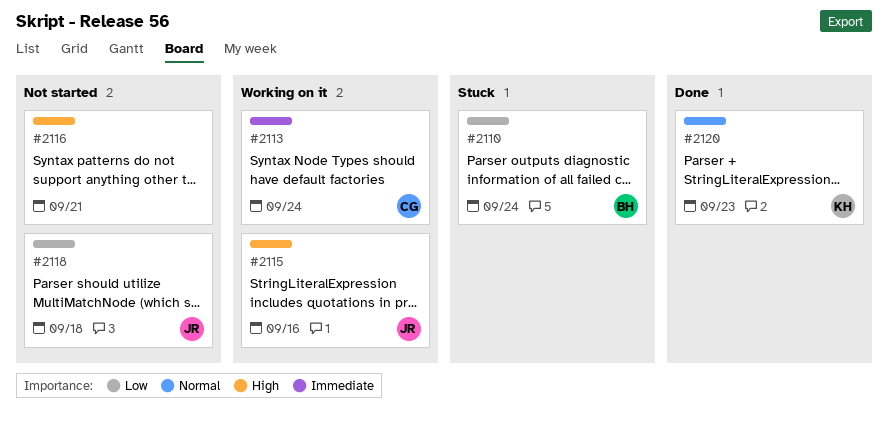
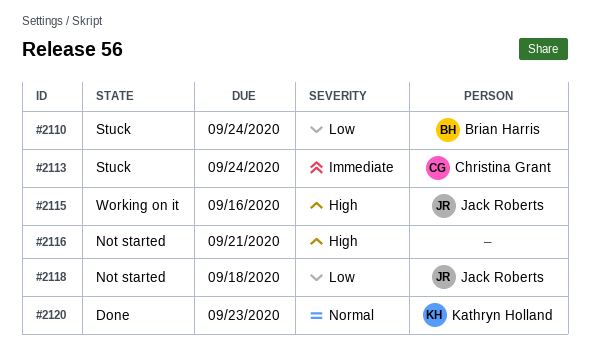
#2113, status: Working on it -> Stuck

